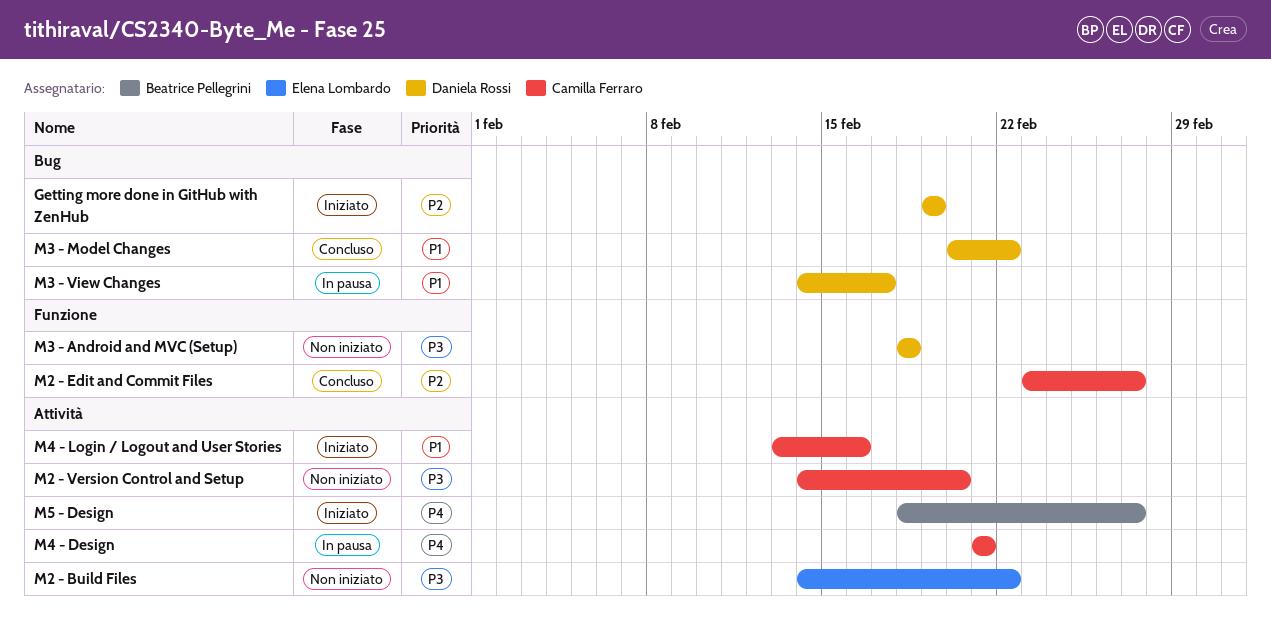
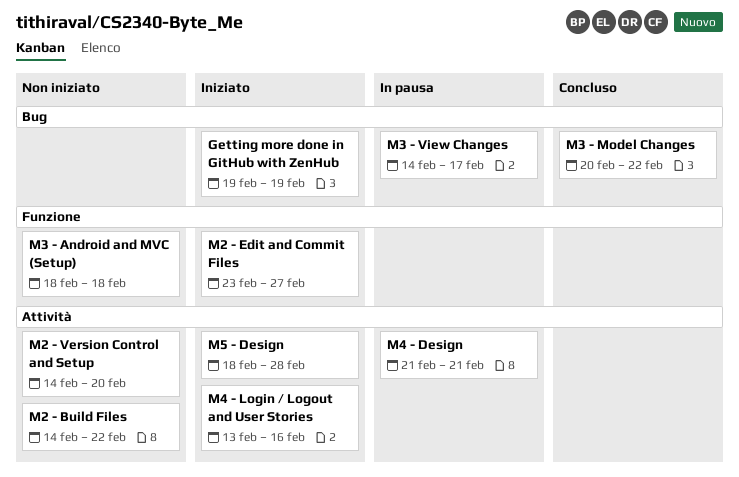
M2 - Edit and Commit Files, status: Concluso -> Iniziato
M5 - Design, due: Feb 27 -> Feb 28

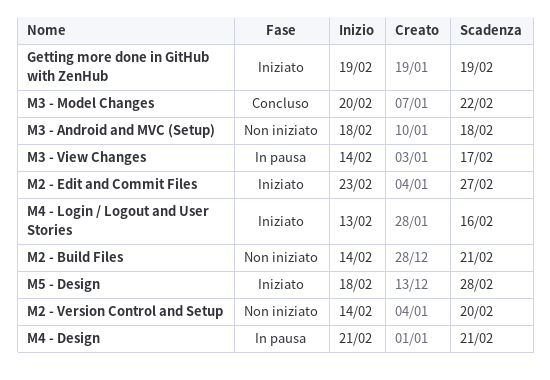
M2 - Build Files, due: Feb 22 -> Feb 21

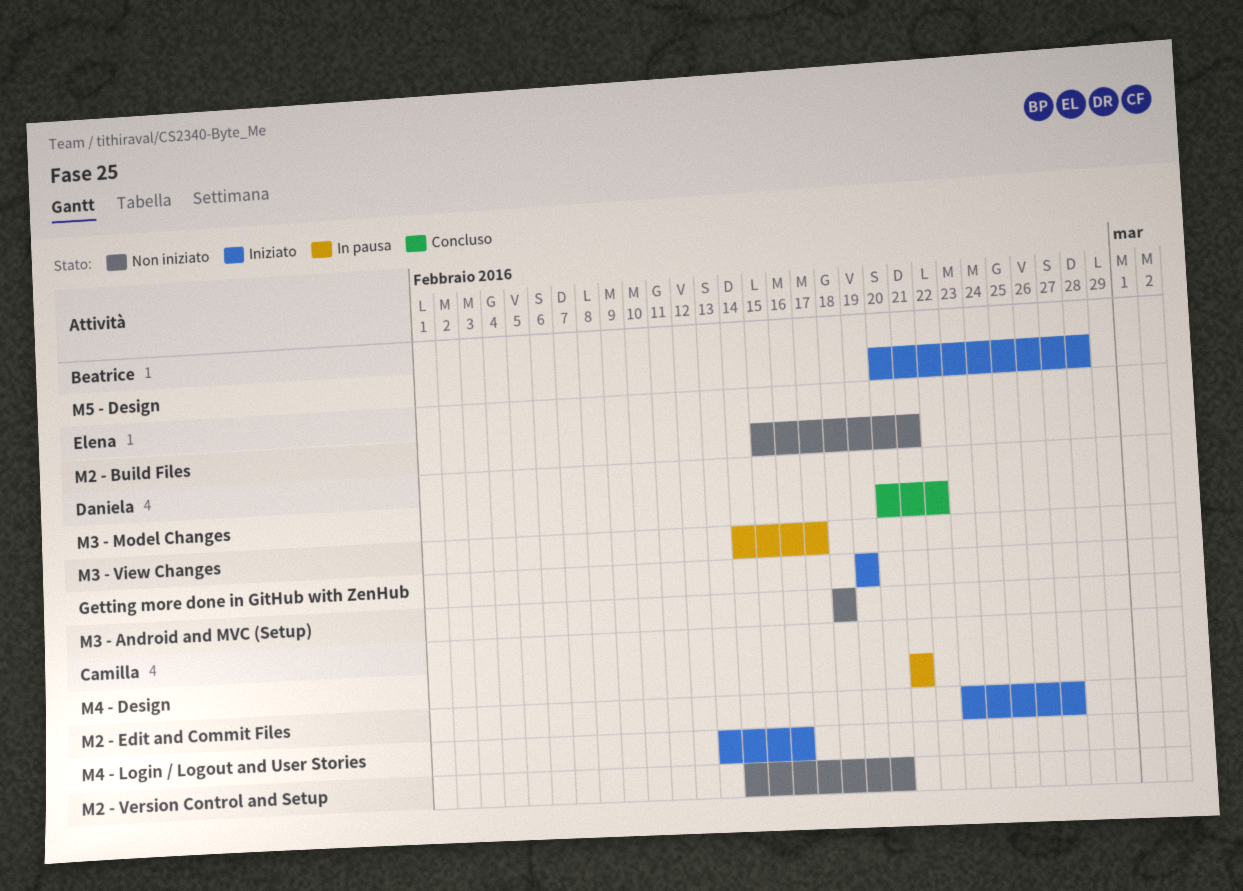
M2 - Build Files, start: Feb 14 -> Feb 15
M5 - Design, start: Feb 18 -> Feb 20

